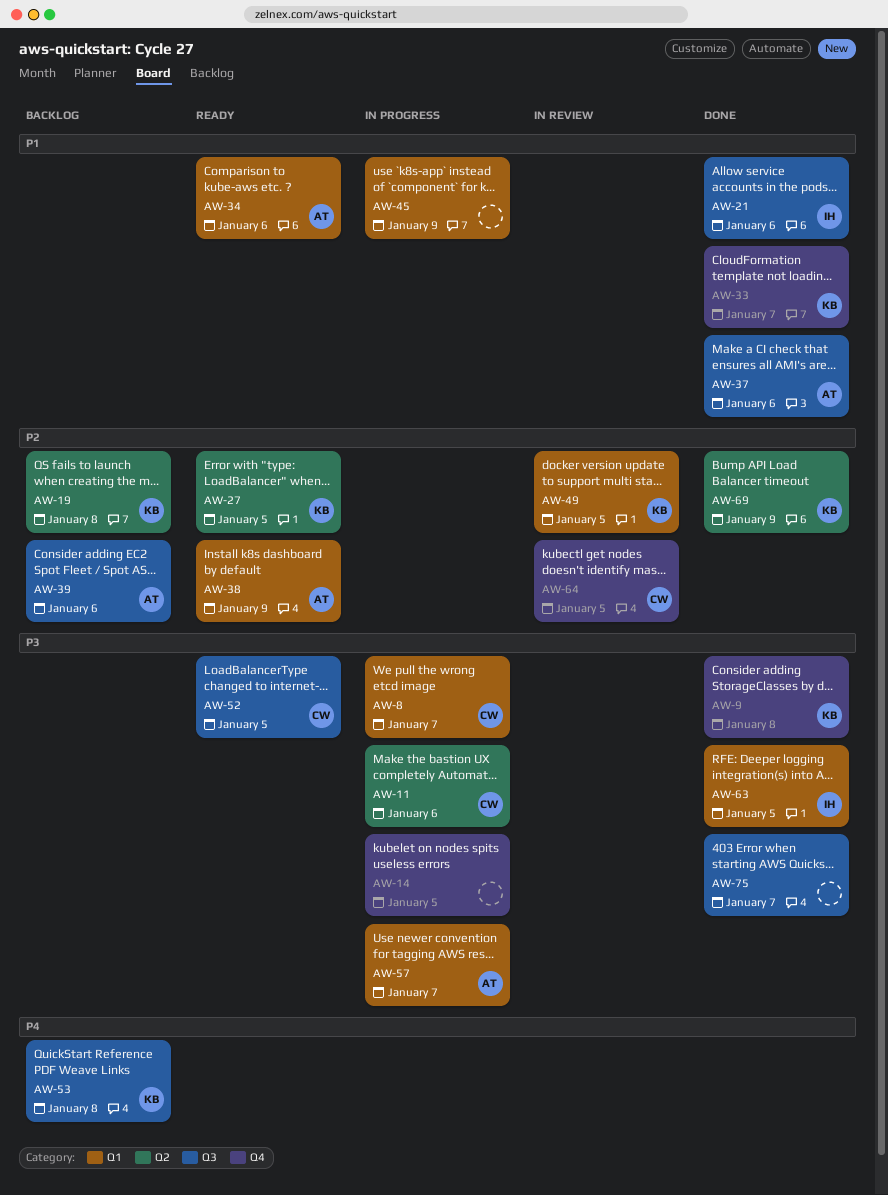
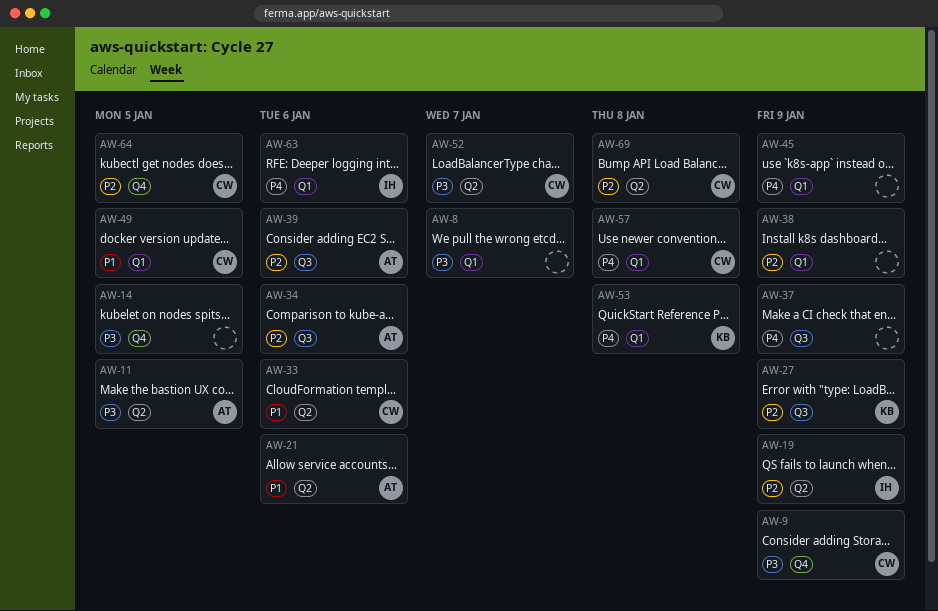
AW-8, owner: CW -> none
AW-9, owner: KB -> CW
AW-9, due: Jan 8 -> Jan 9
AW-11, owner: CW -> AT
AW-11, due: Jan 6 -> Jan 5
AW-19, owner: KB -> IH
AW-19, due: Jan 8 -> Jan 9
AW-21, owner: IH -> AT
AW-21, label: Q3 -> Q2
AW-27, label: Q2 -> Q3
AW-27, due: Jan 5 -> Jan 9
AW-33, owner: KB -> CW
AW-33, label: Q4 -> Q2
AW-33, due: Jan 7 -> Jan 6
AW-34, priority: P1 -> P2
AW-34, label: Q1 -> Q3
AW-37, owner: AT -> none
AW-37, priority: P1 -> P4
AW-37, due: Jan 6 -> Jan 9
AW-38, owner: AT -> none
AW-45, priority: P1 -> P4
AW-49, owner: KB -> CW
AW-49, priority: P2 -> P1
AW-52, label: Q3 -> Q2
AW-52, due: Jan 5 -> Jan 7
AW-53, label: Q3 -> Q1
AW-57, owner: AT -> CW
AW-57, priority: P3 -> P4
AW-57, due: Jan 7 -> Jan 8
AW-63, priority: P3 -> P4
AW-63, due: Jan 5 -> Jan 6
AW-69, owner: KB -> CW
AW-69, due: Jan 9 -> Jan 8
AW-75: present -> none

